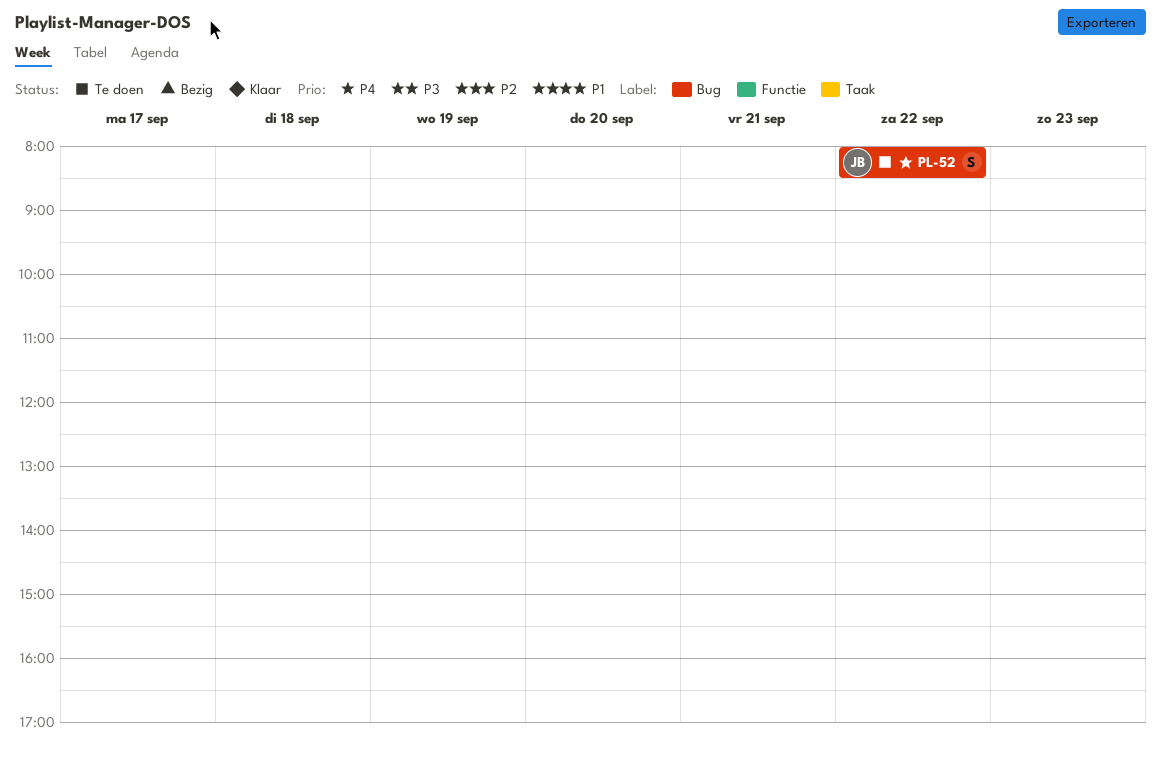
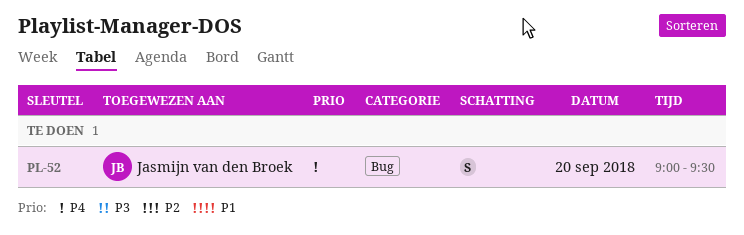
PL-52, day: Sep 22 -> Sep 20
PL-52, begins: 08:00 -> 09:00
PL-52, ends: 08:30 -> 09:30

